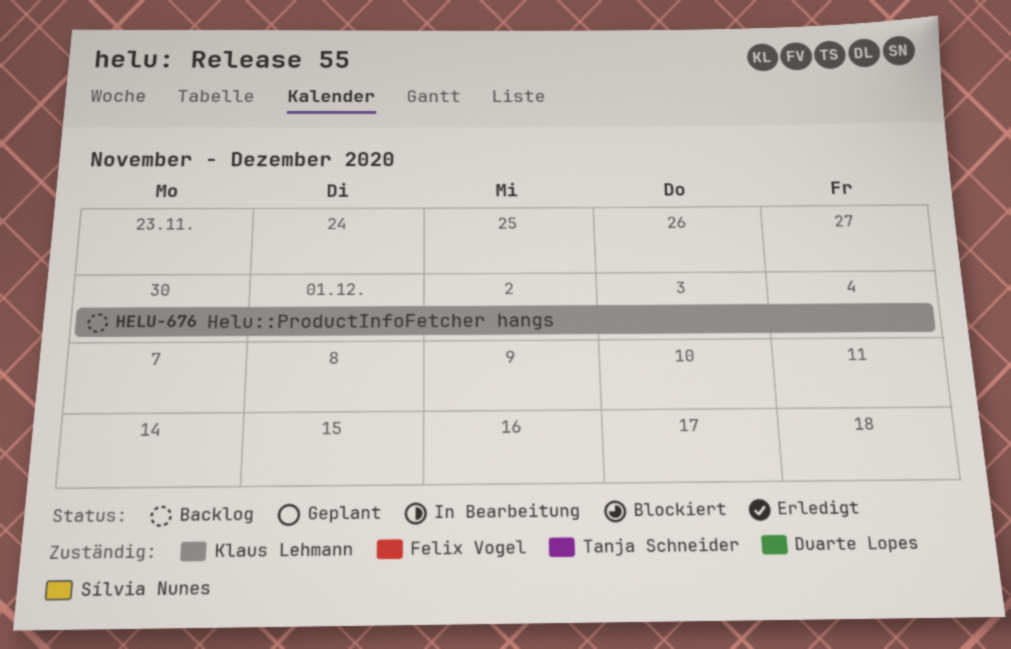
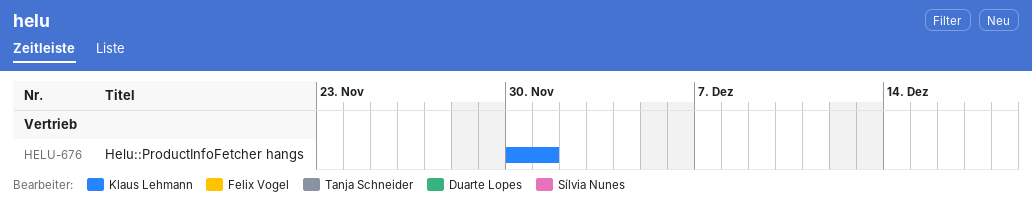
HELU-676, due: Dec 4 -> Dec 1

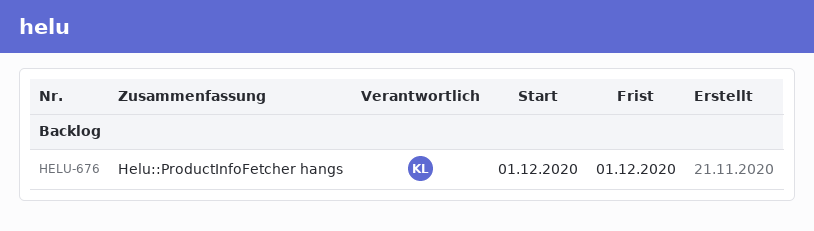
HELU-676, start: Nov 30 -> Dec 1

